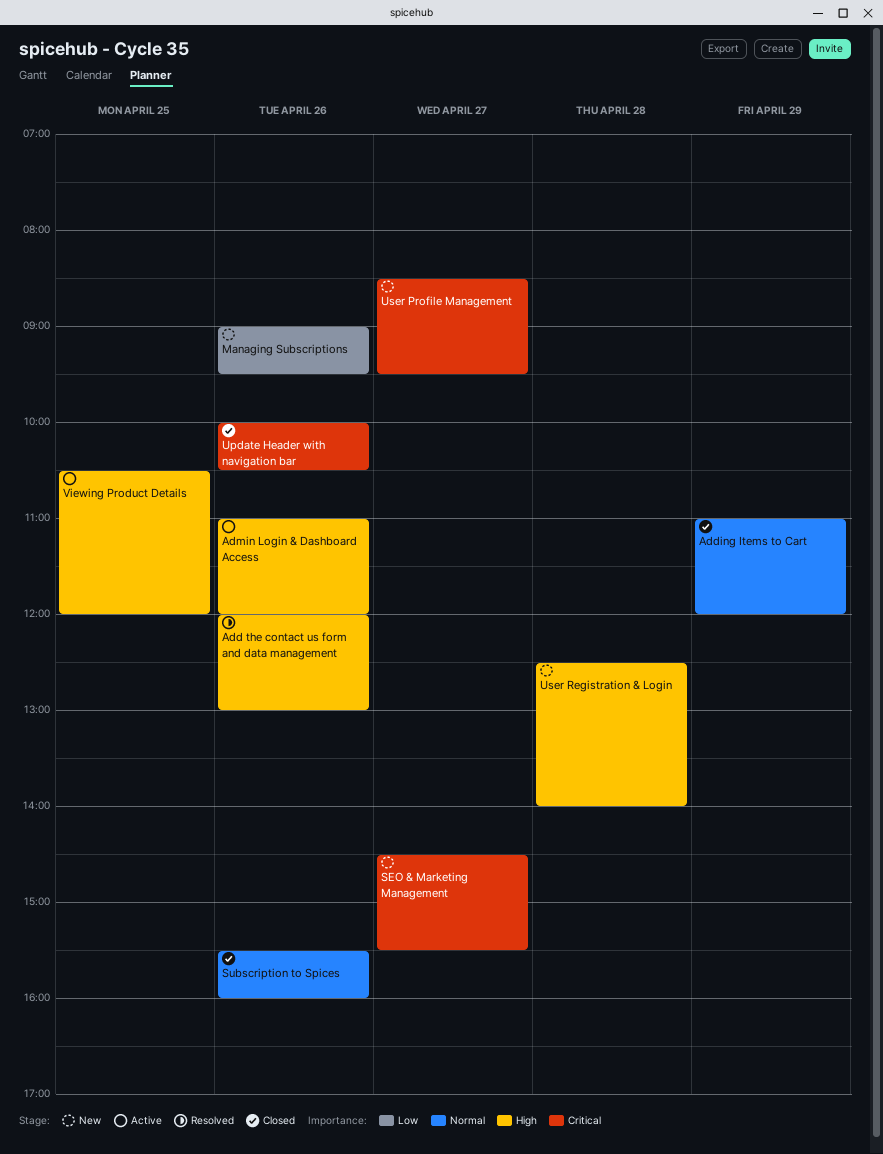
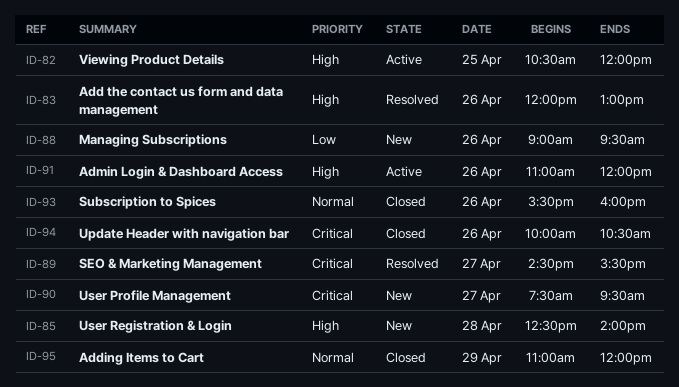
SEO & Marketing Management, status: New -> Resolved
User Profile Management, begins: 08:30 -> 07:30

